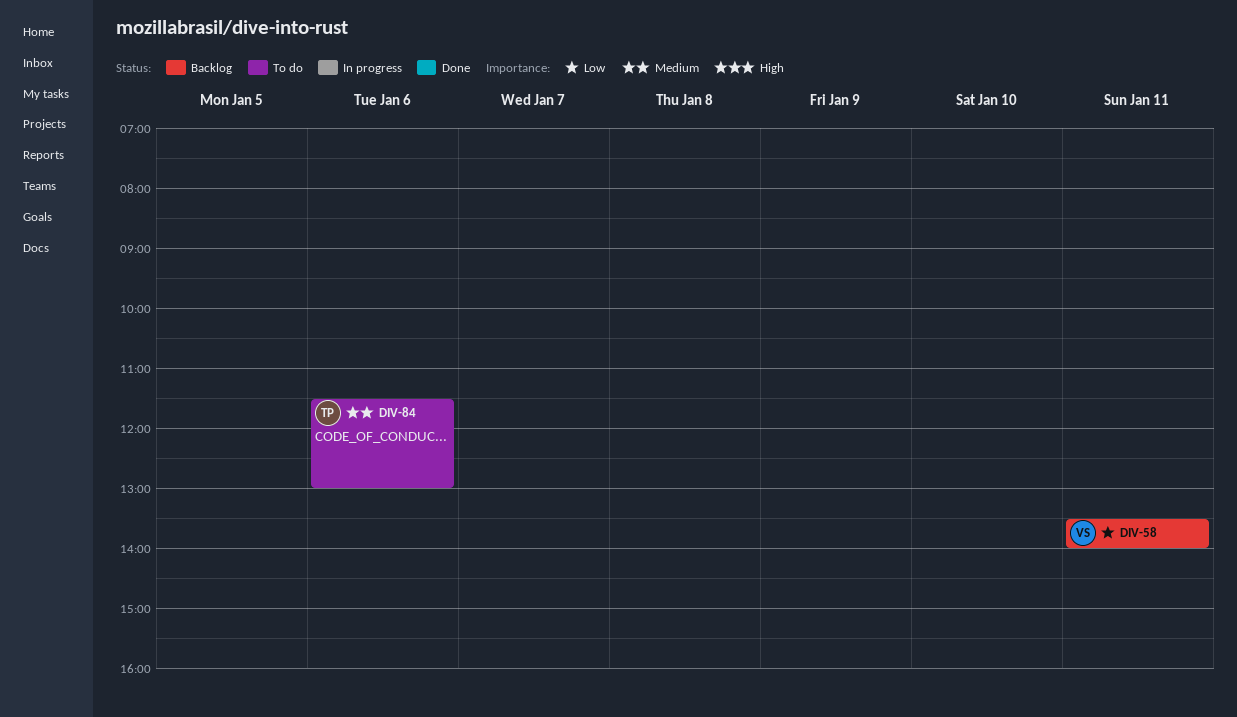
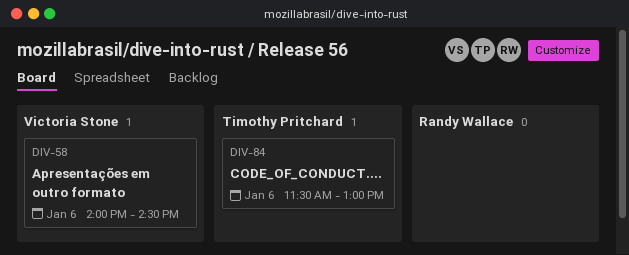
DIV-58, day: Jan 11 -> Jan 6
DIV-58, begins: 13:30 -> 14:00
DIV-58, ends: 14:00 -> 14:30

